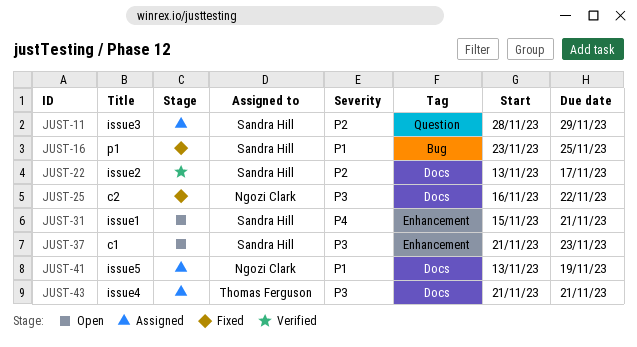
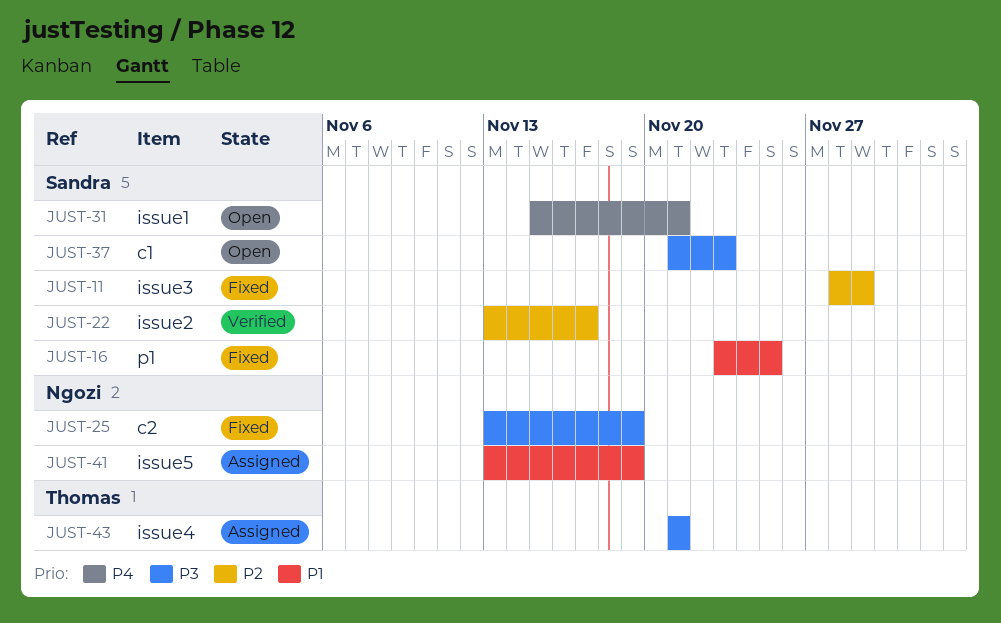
JUST-11, status: Assigned -> Fixed
JUST-25, start: Nov 16 -> Nov 13
JUST-25, due: Nov 22 -> Nov 19

